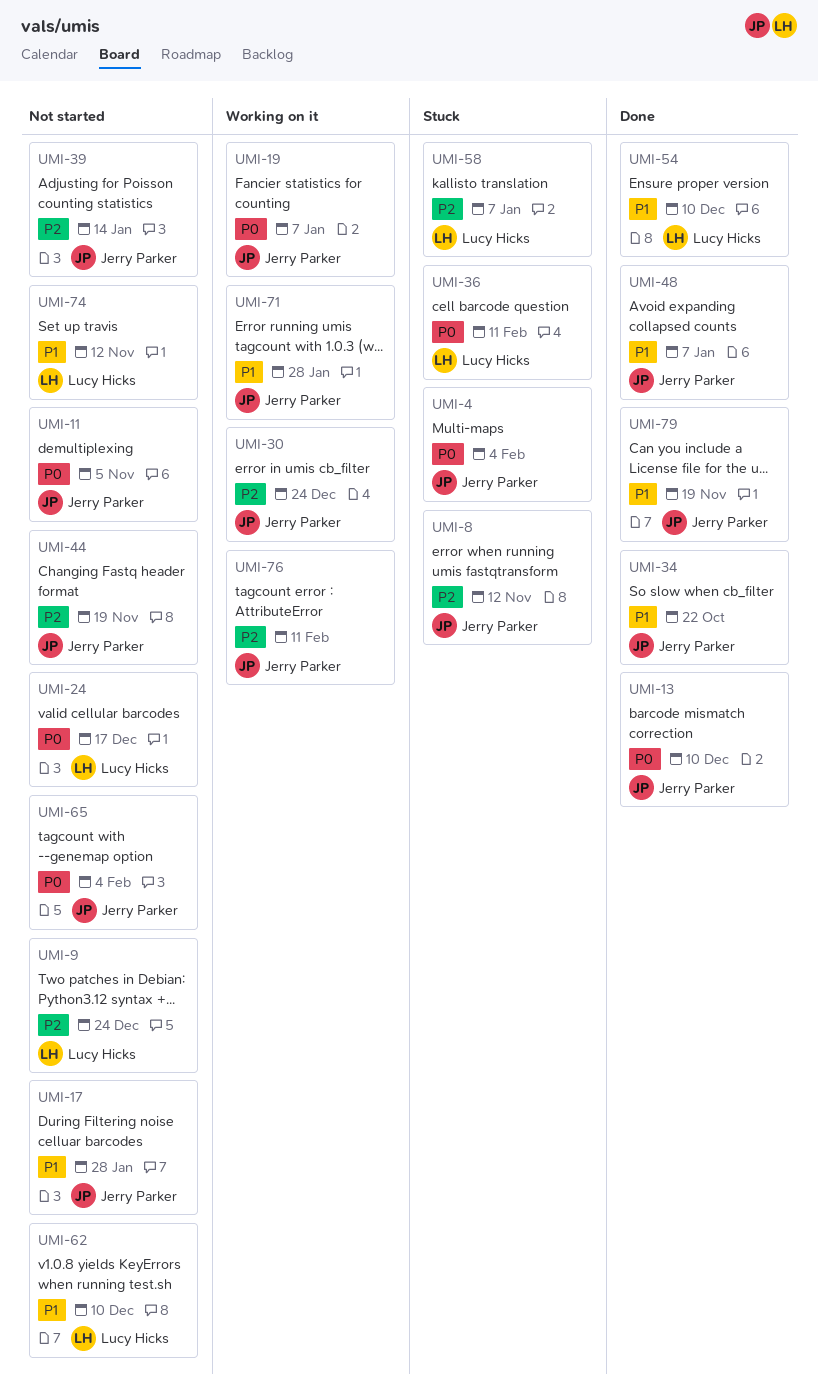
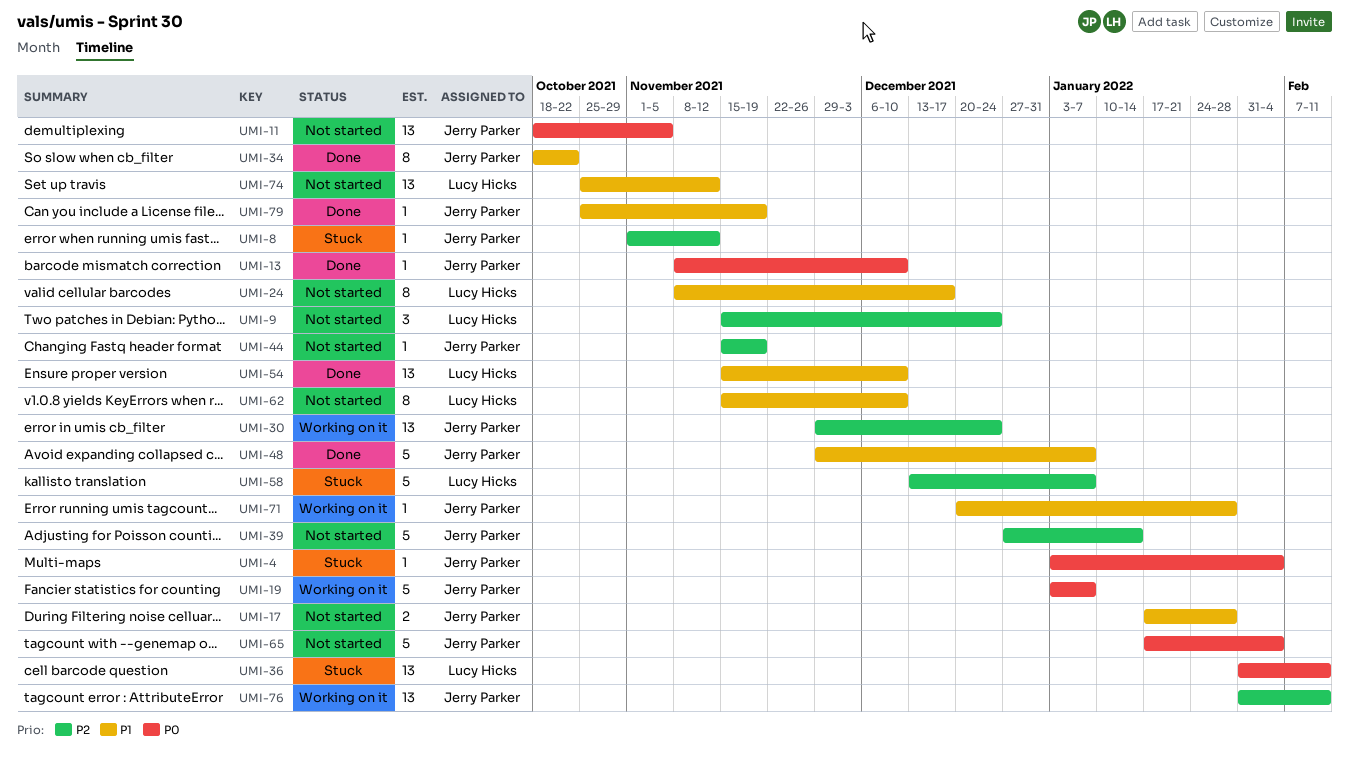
UMI-24, priority: P0 -> P1

